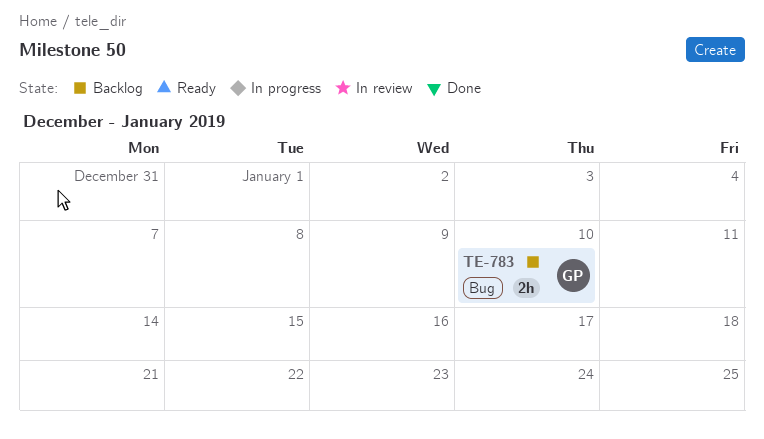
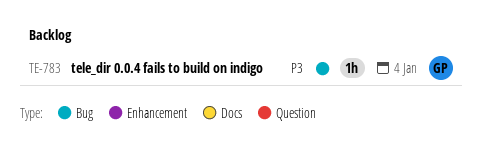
TE-783, estimate: 2h -> 1h
TE-783, due: Jan 10 -> Jan 4

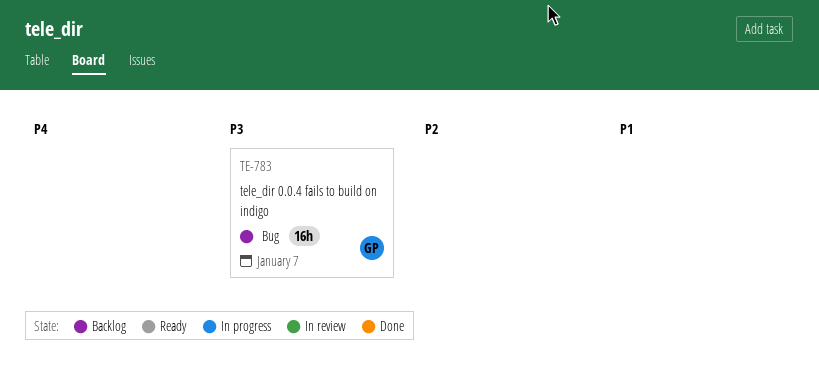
TE-783, estimate: 1h -> 16h
TE-783, due: Jan 4 -> Jan 7

